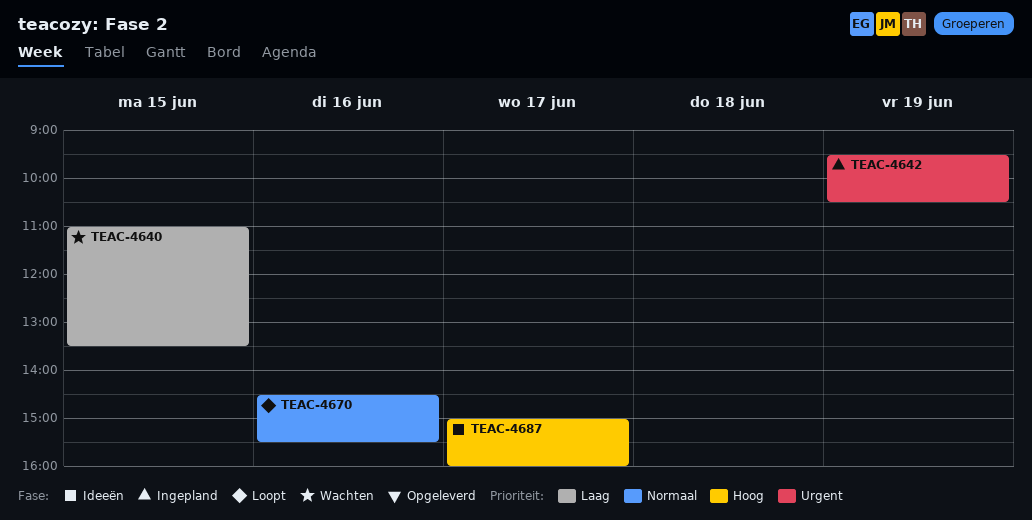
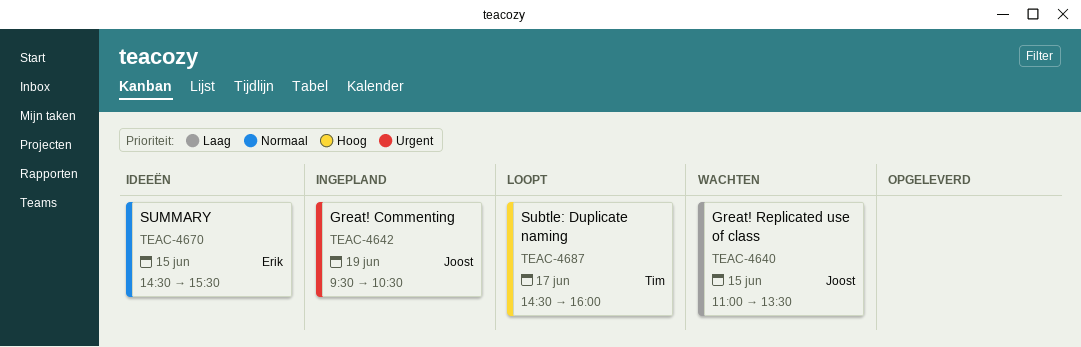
TEAC-4670, status: Loopt -> Ideeën
TEAC-4670, day: Jun 16 -> Jun 15
TEAC-4687, status: Ideeën -> Loopt
TEAC-4687, begins: 15:00 -> 14:30

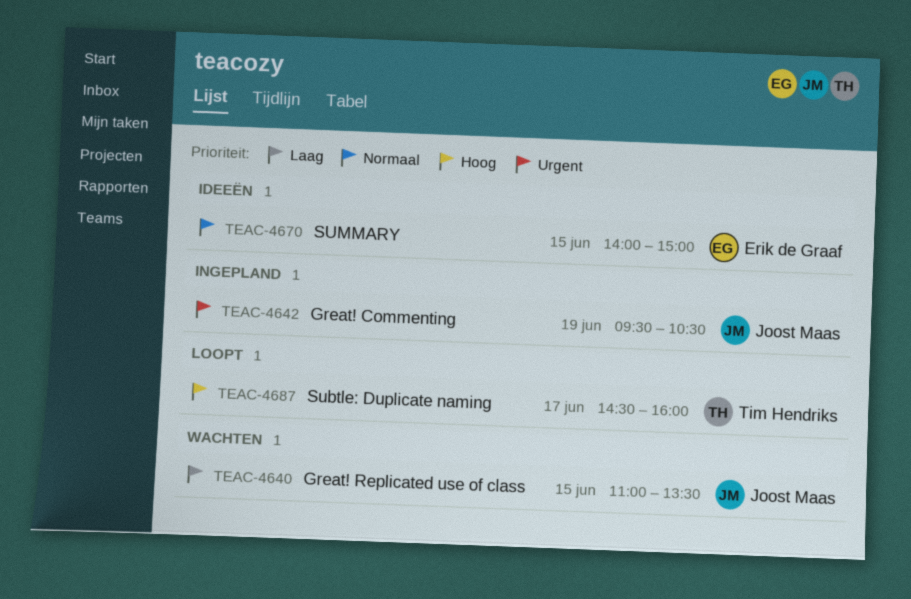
TEAC-4670, begins: 14:30 -> 14:00
TEAC-4670, ends: 15:30 -> 15:00

